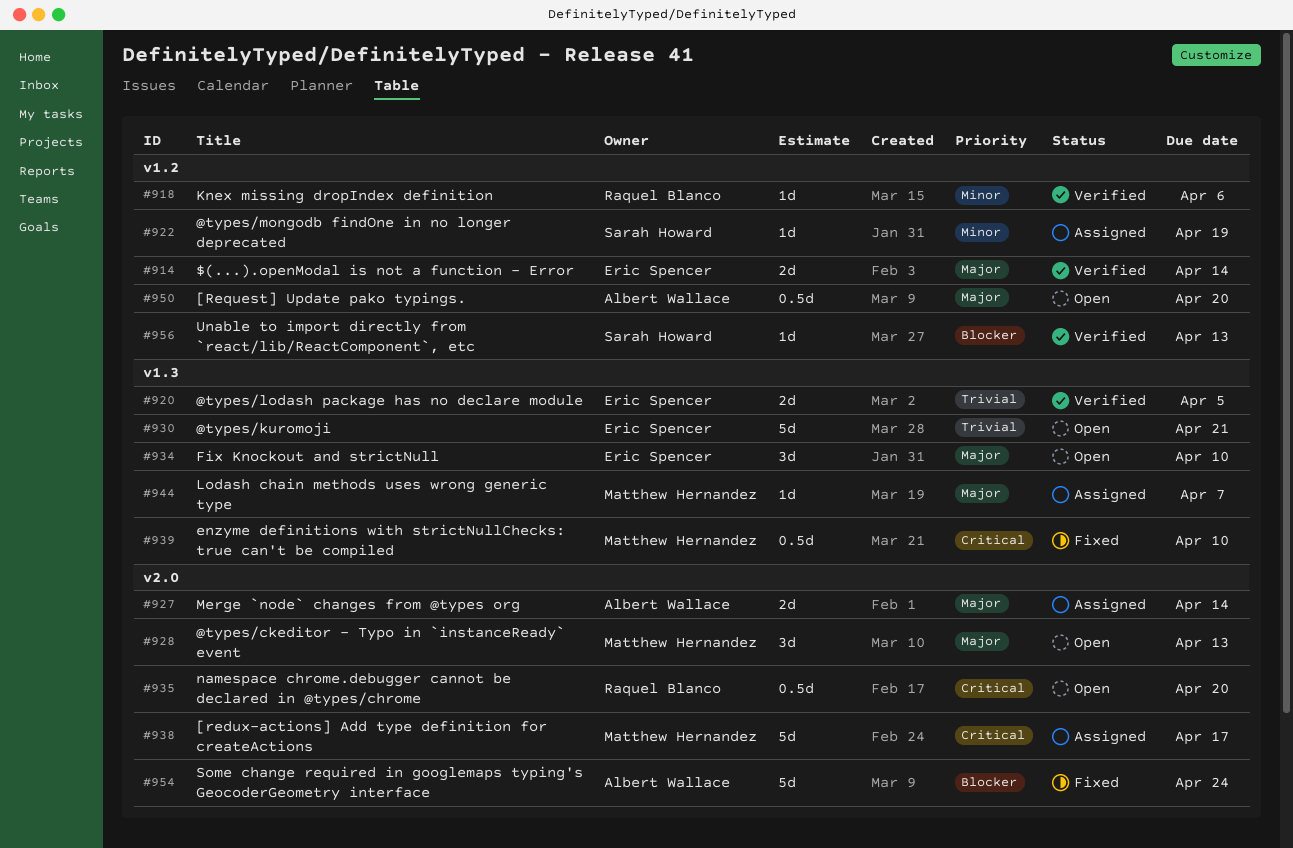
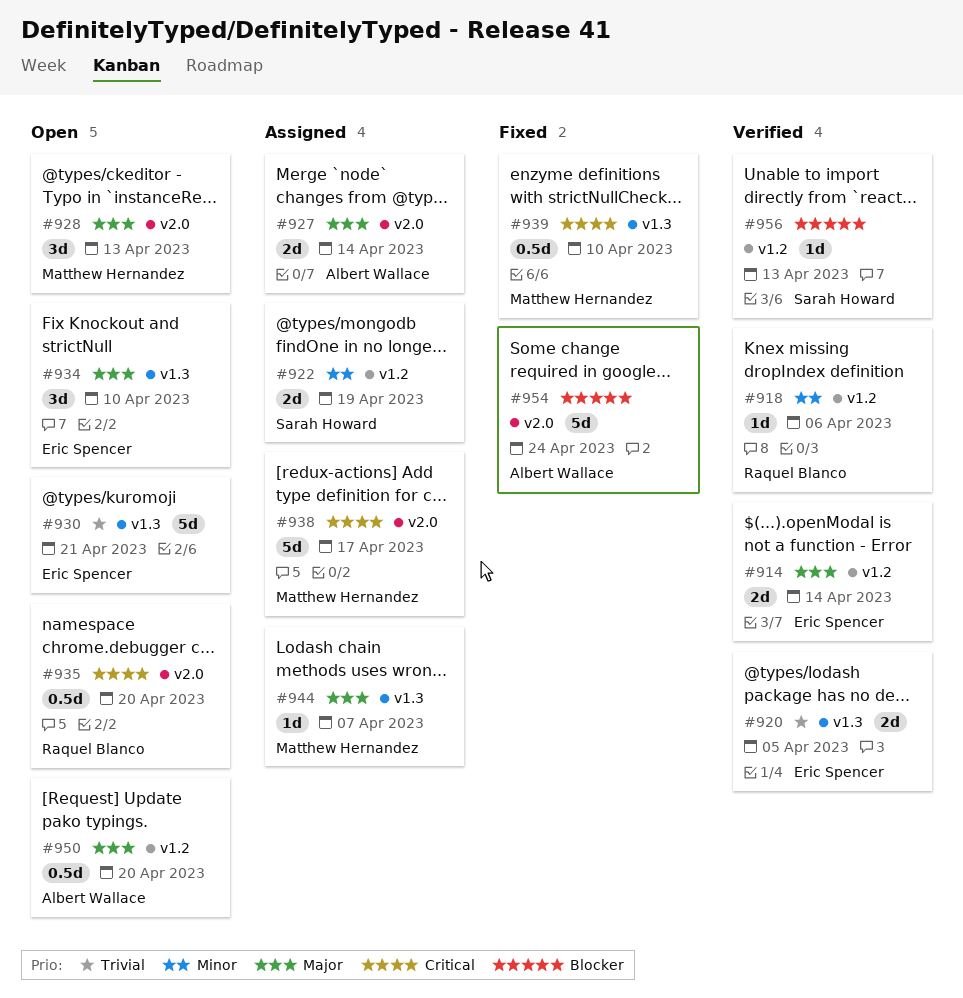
#922, estimate: 1d -> 2d

